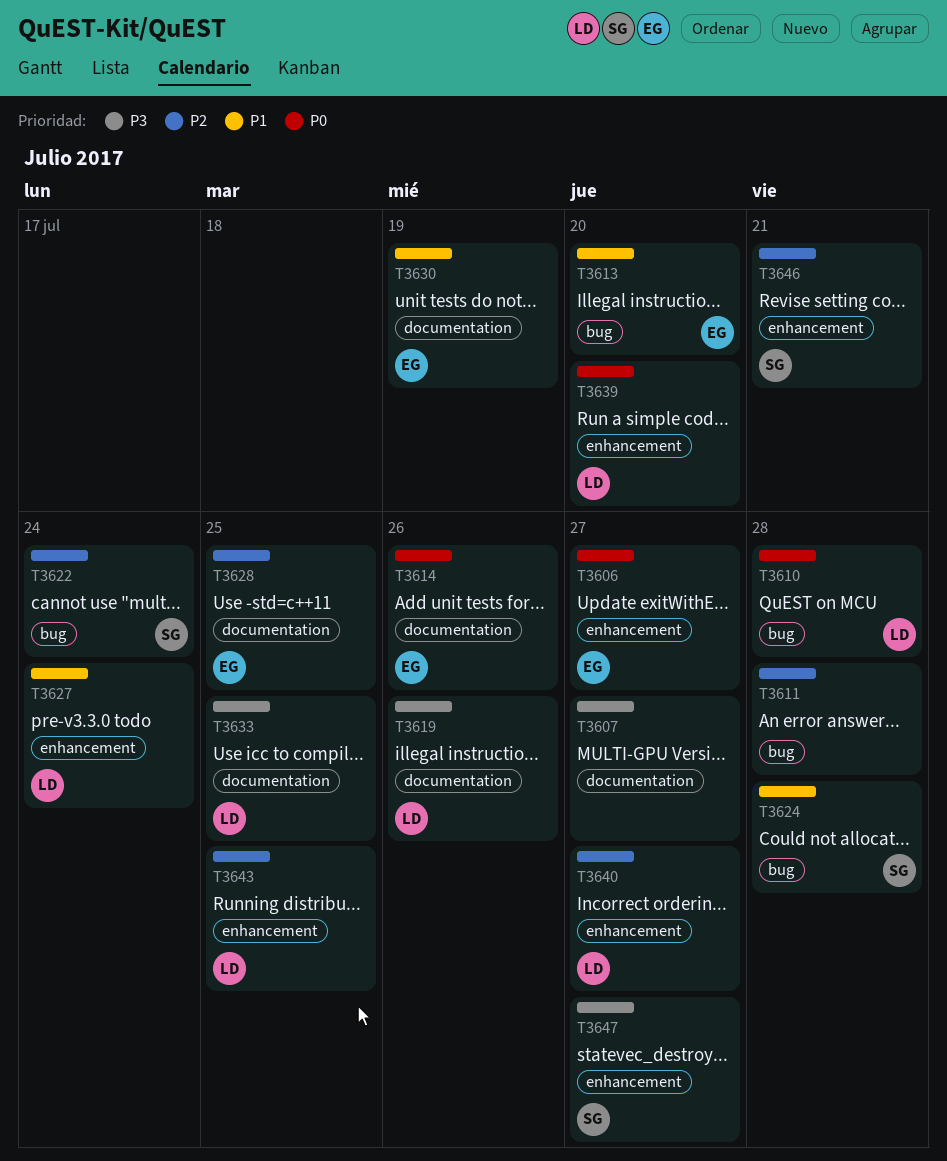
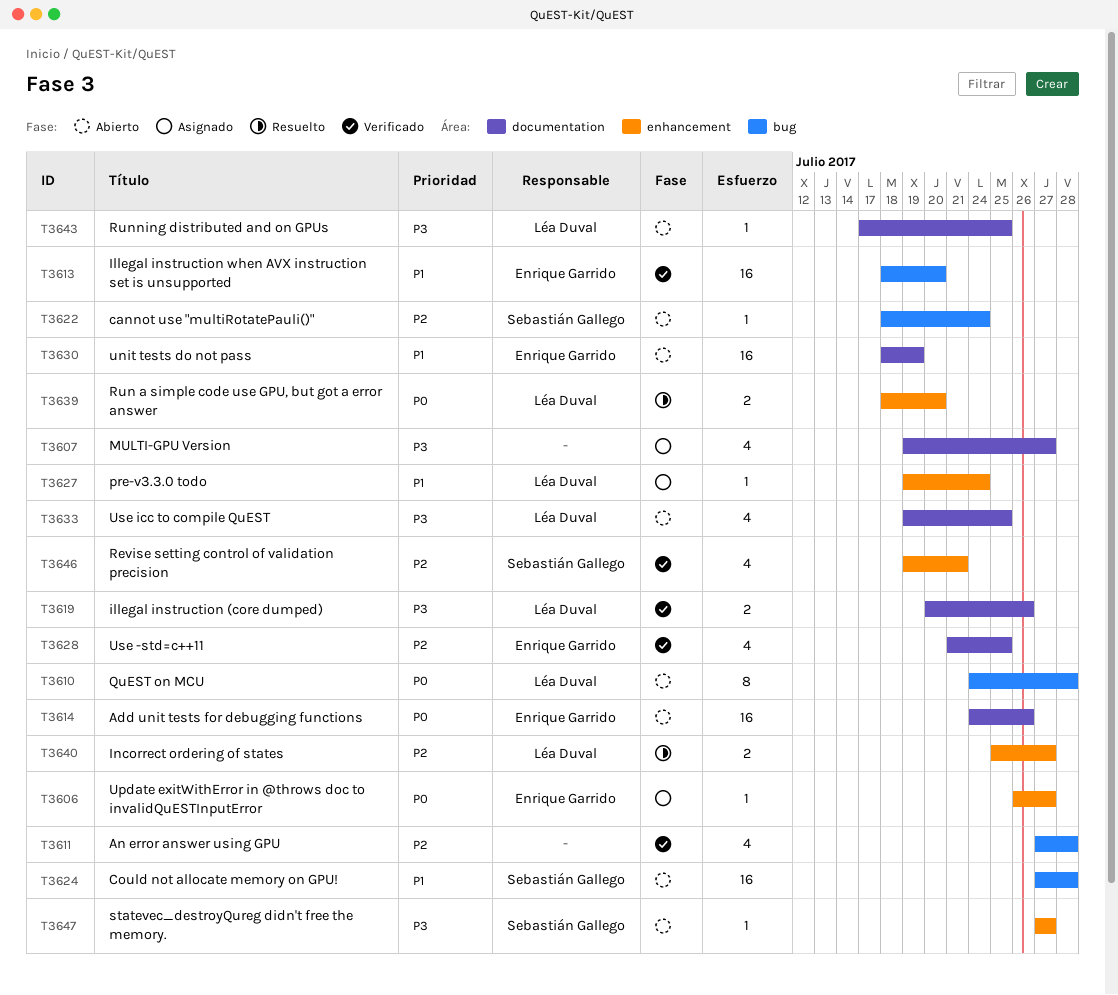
T3643, priority: P2 -> P3
T3643, label: enhancement -> documentation

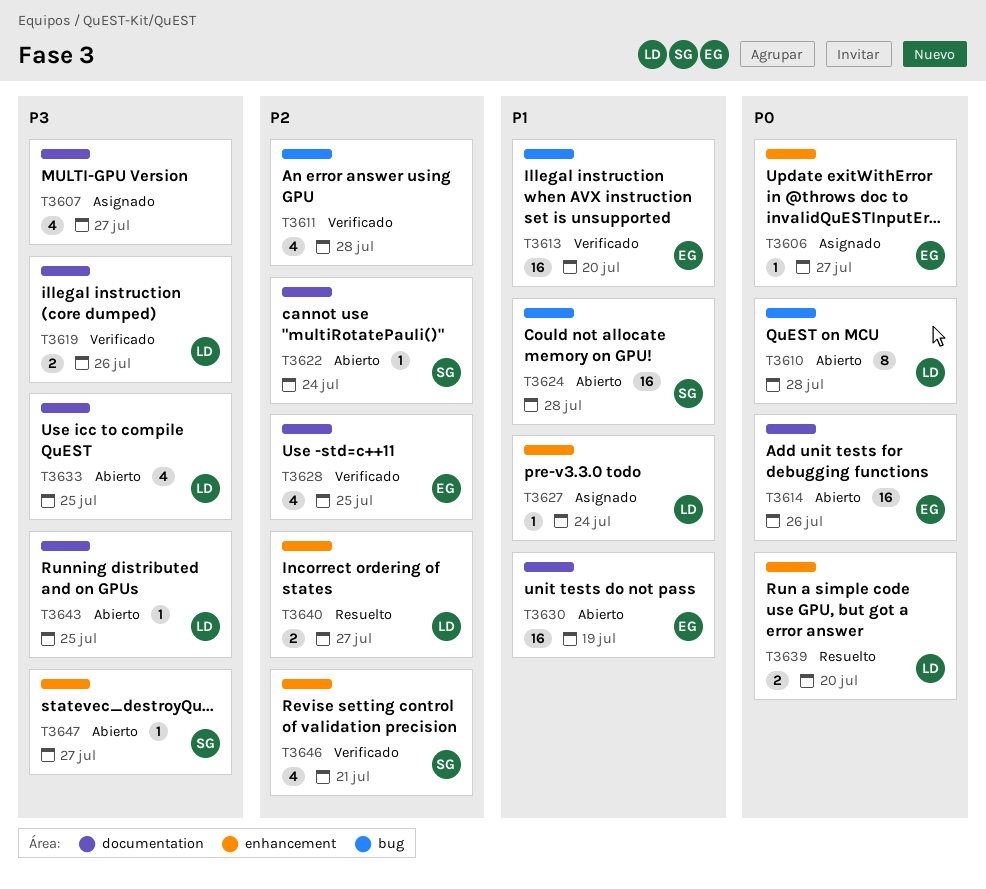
T3622, label: bug -> documentation

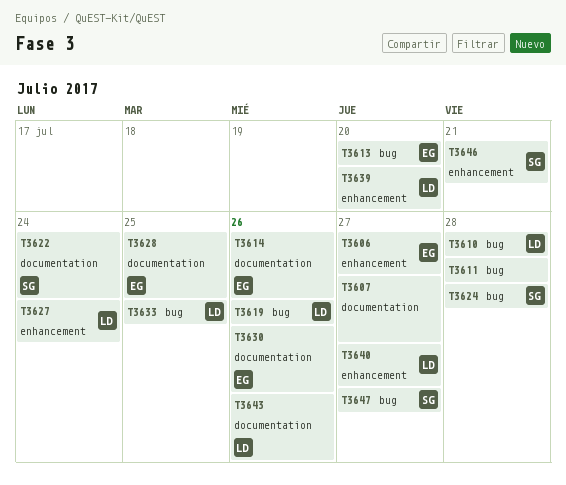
T3619, label: documentation -> bug
T3630, due: Jul 19 -> Jul 26
T3633, label: documentation -> bug
T3643, due: Jul 25 -> Jul 26
T3647, label: enhancement -> bug

